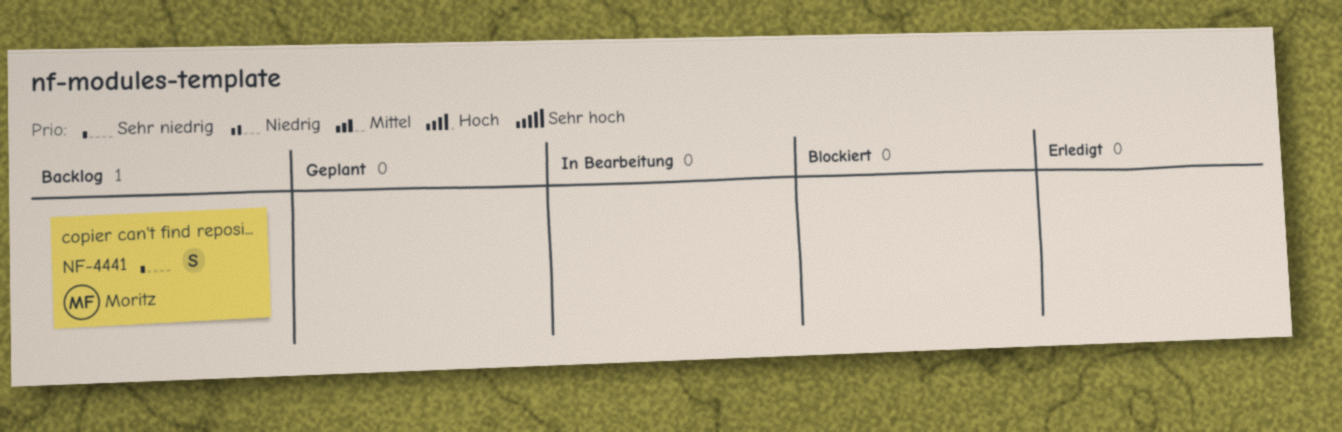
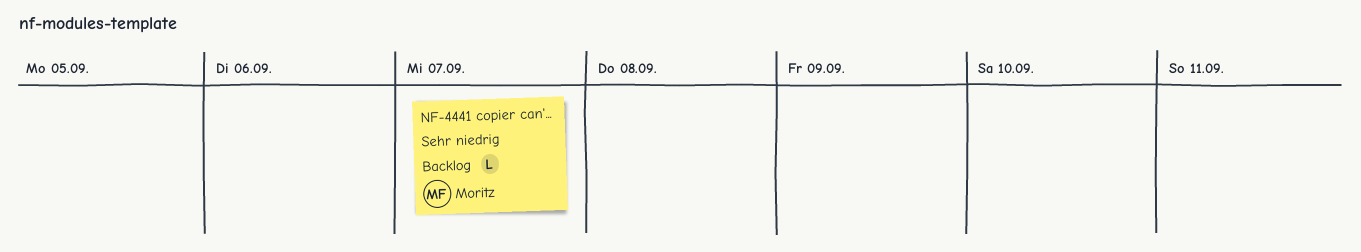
NF-4441, estimate: S -> L

